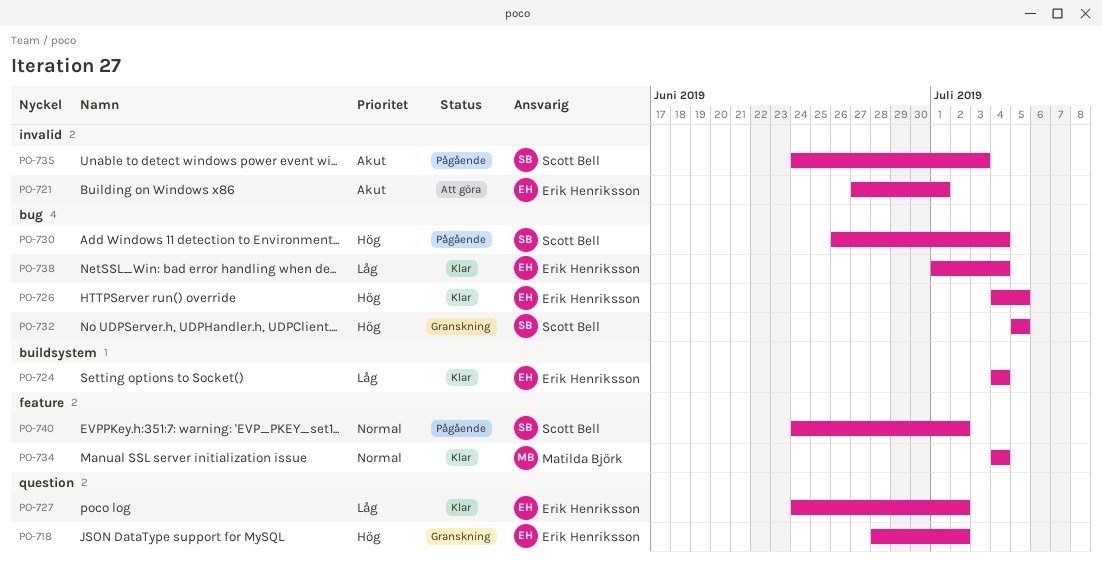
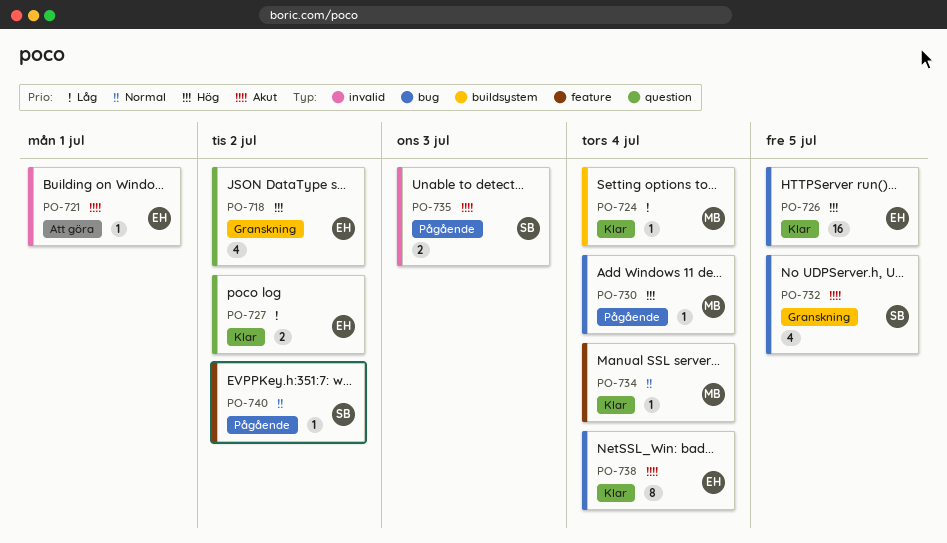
PO-724, owner: Erik Henriksson -> Matilda Björk
PO-730, owner: Scott Bell -> Matilda Björk
PO-732, priority: Hög -> Akut
PO-738, priority: Låg -> Akut

